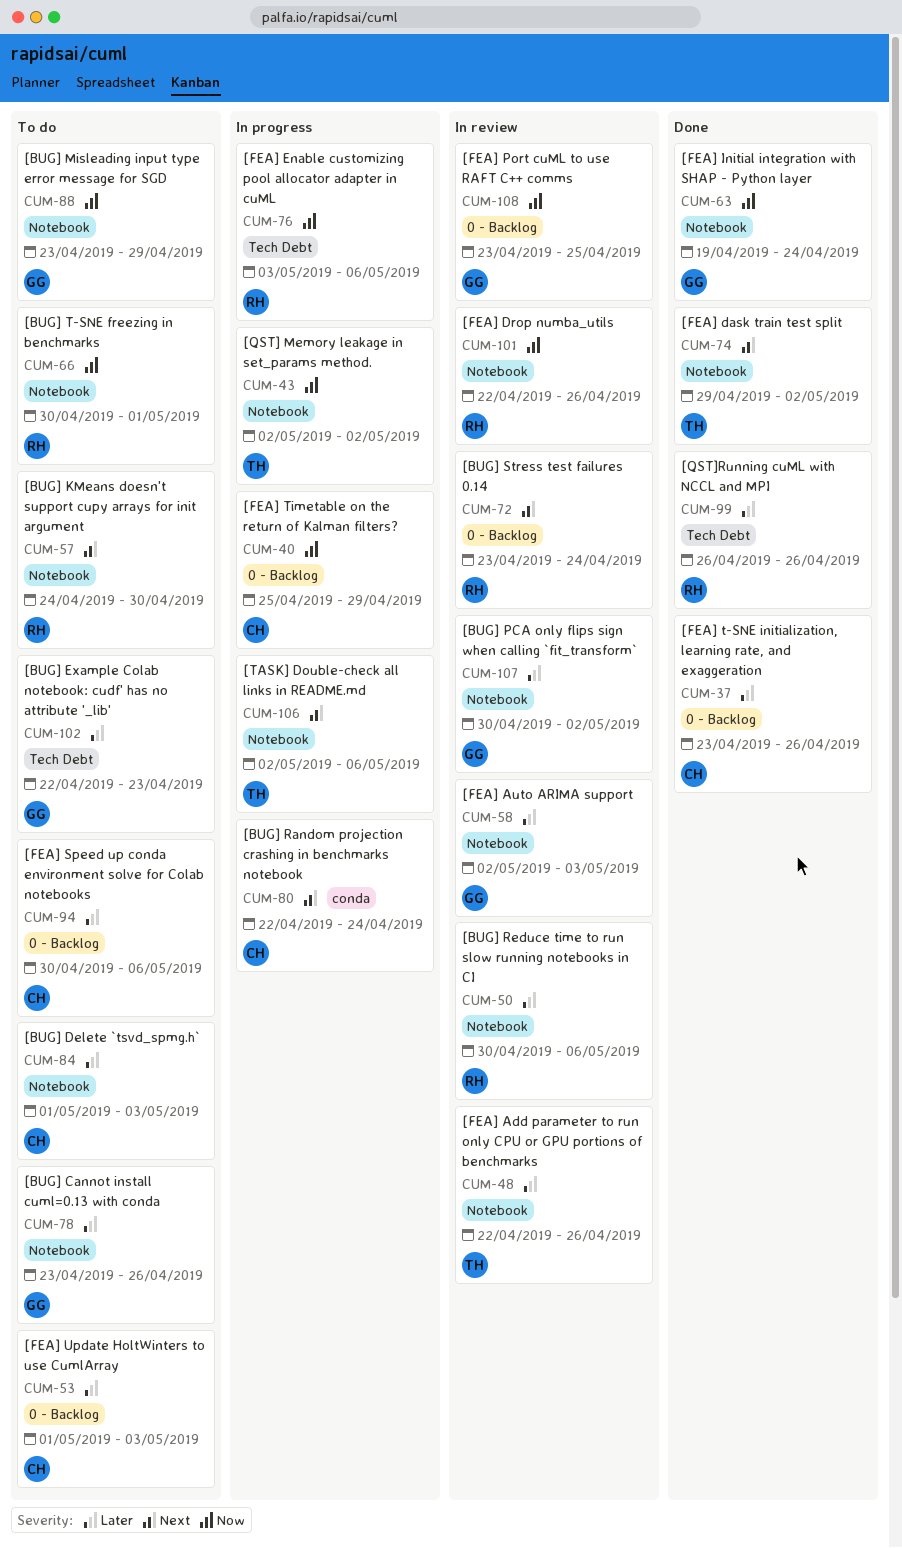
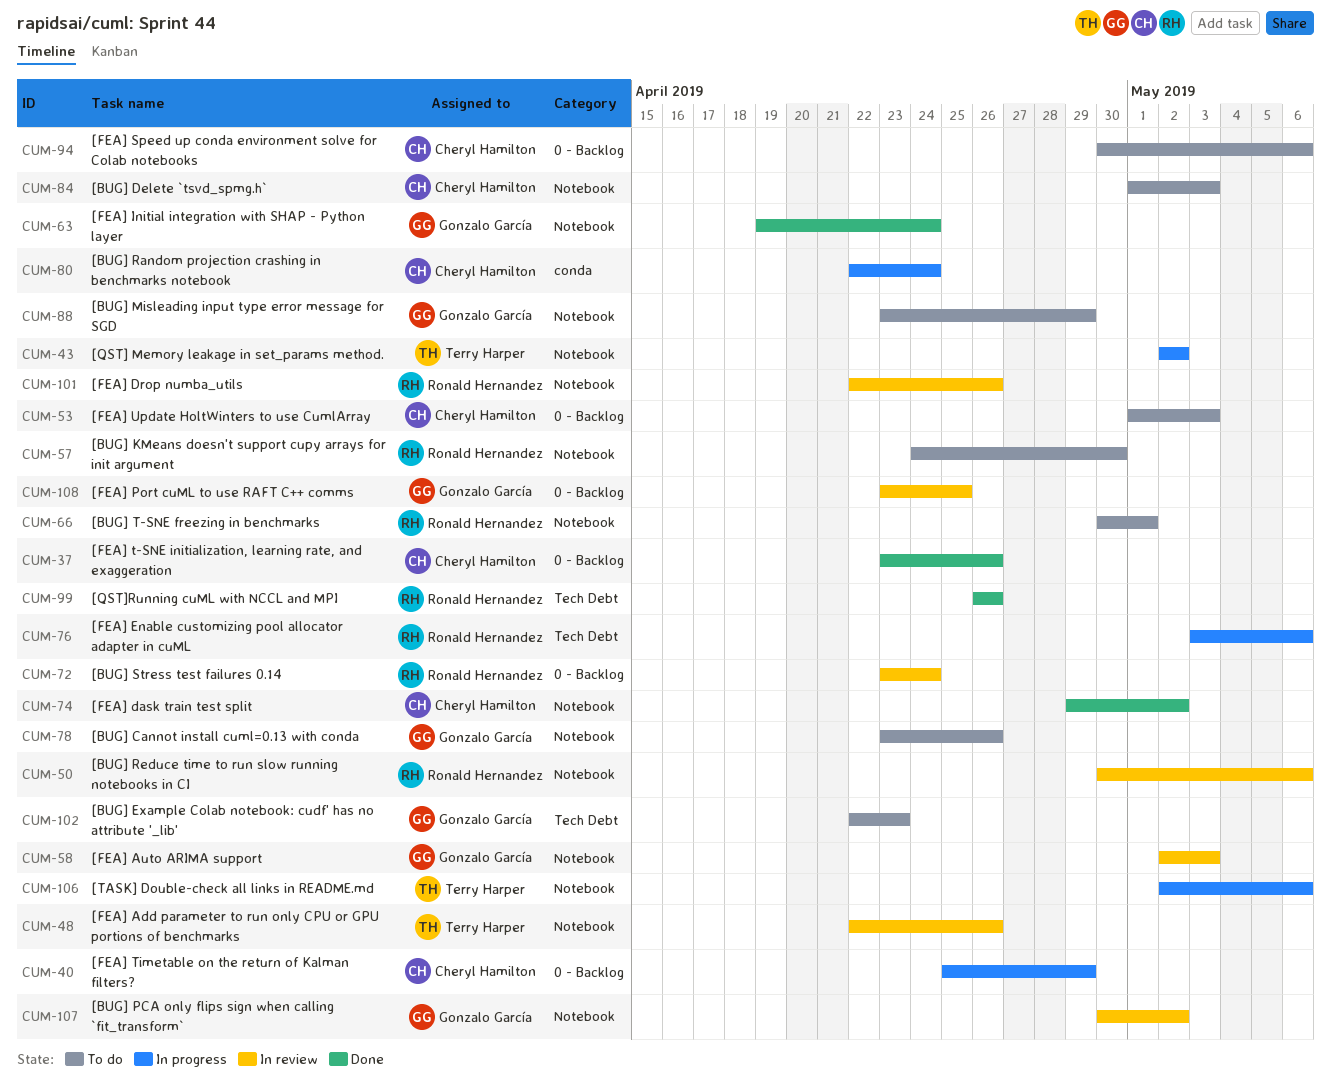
CUM-74, owner: Terry Harper -> Cheryl Hamilton

